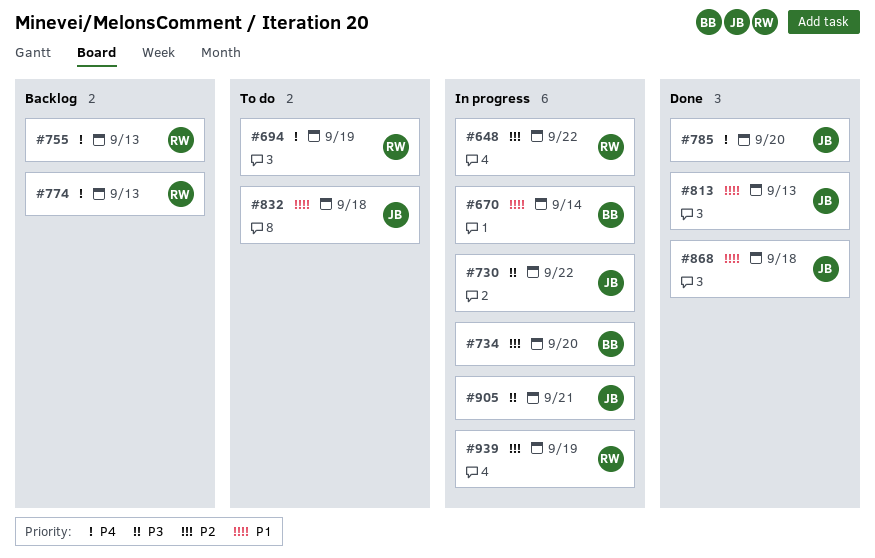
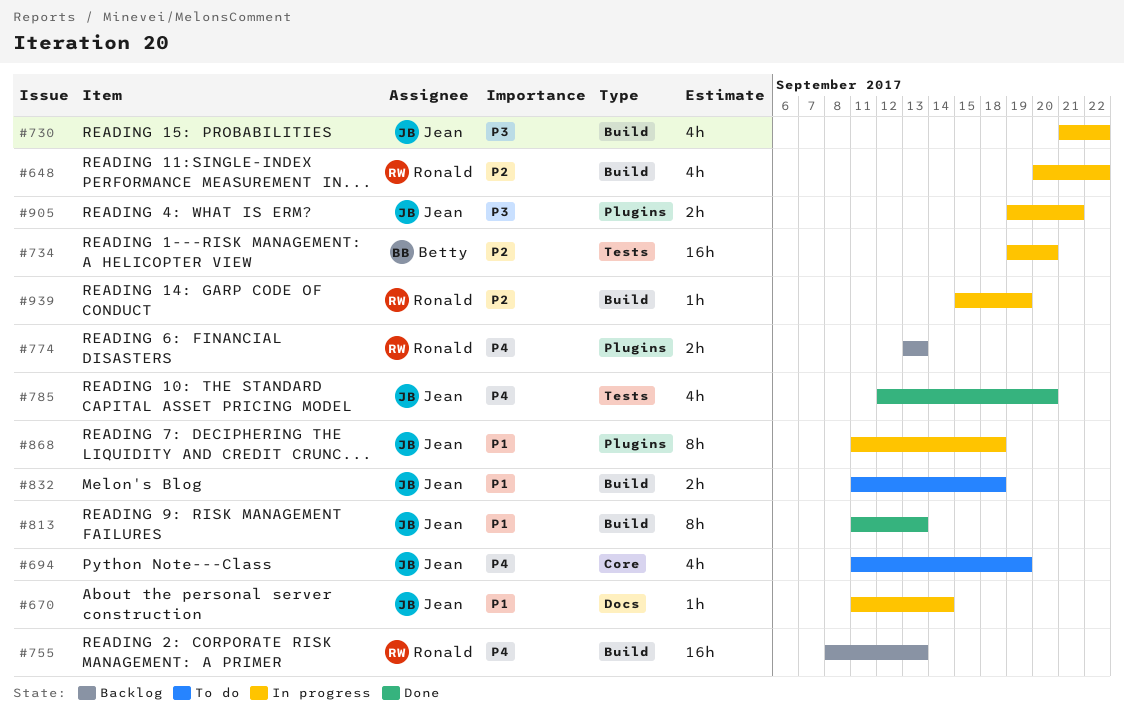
#670, owner: Betty -> Jean
#694, owner: Ronald -> Jean
#868, status: Done -> In progress

